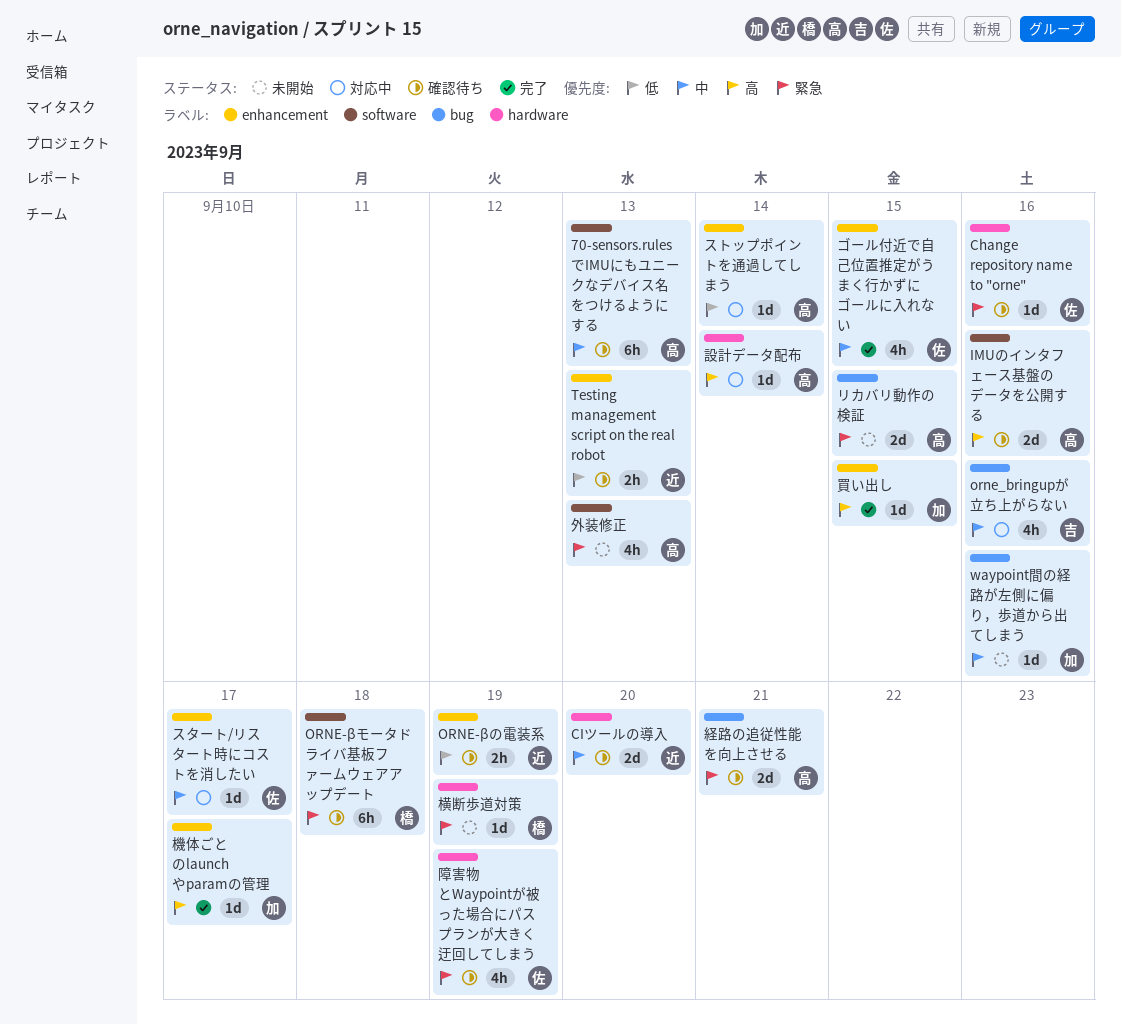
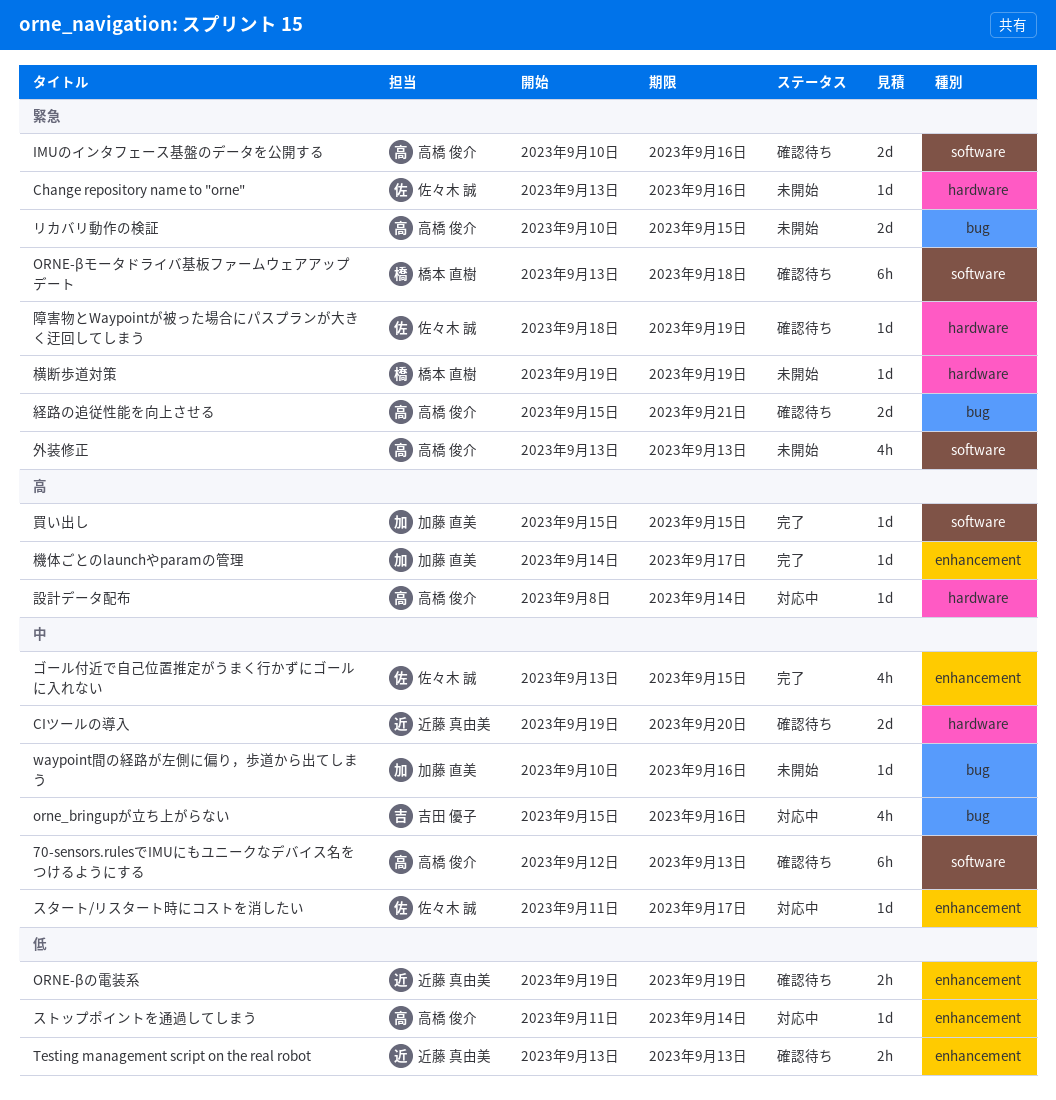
Change repository name to "orne", status: 確認待ち -> 未開始
IMUのインタフェース基盤のデータを公開する, priority: 高 -> 緊急
買い出し, label: enhancement -> software
障害物とWaypointが被った場合にパスプランが大きく迂回してしまう, estimate: 4h -> 1d

